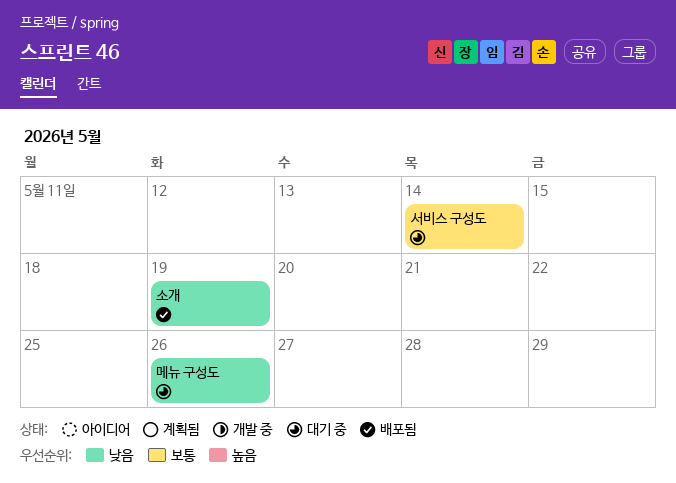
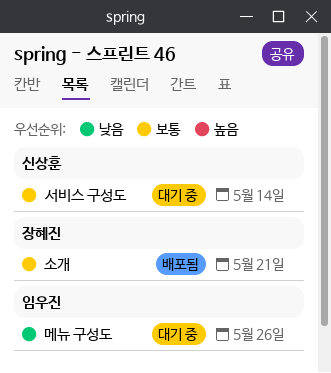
소개, priority: 낮음 -> 보통
소개, due: May 19 -> May 21

